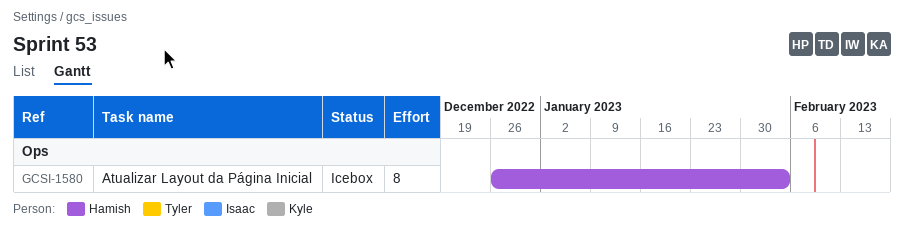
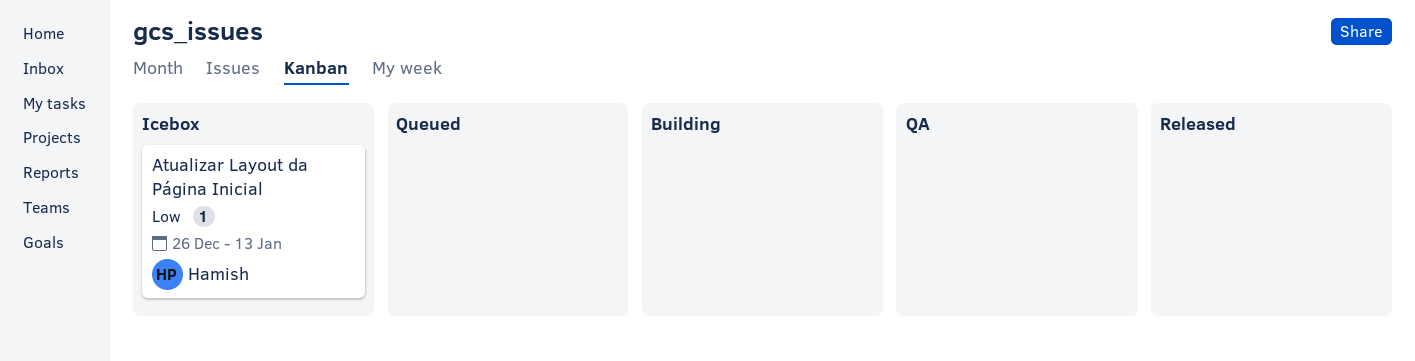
Atualizar Layout da Página Inicial, estimate: 8 -> 1
Atualizar Layout da Página Inicial, due: Feb 3 -> Jan 13

